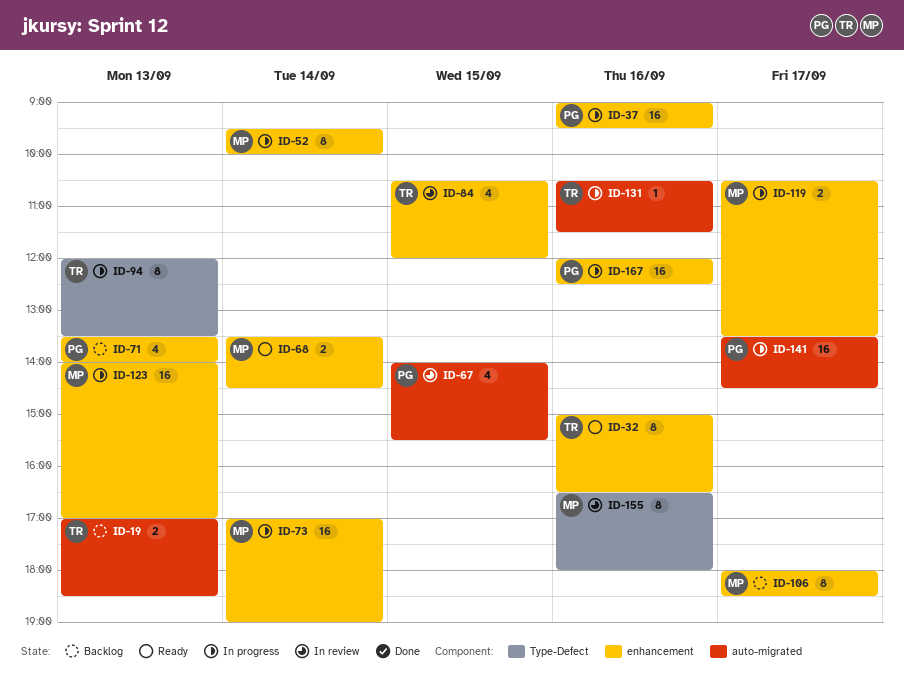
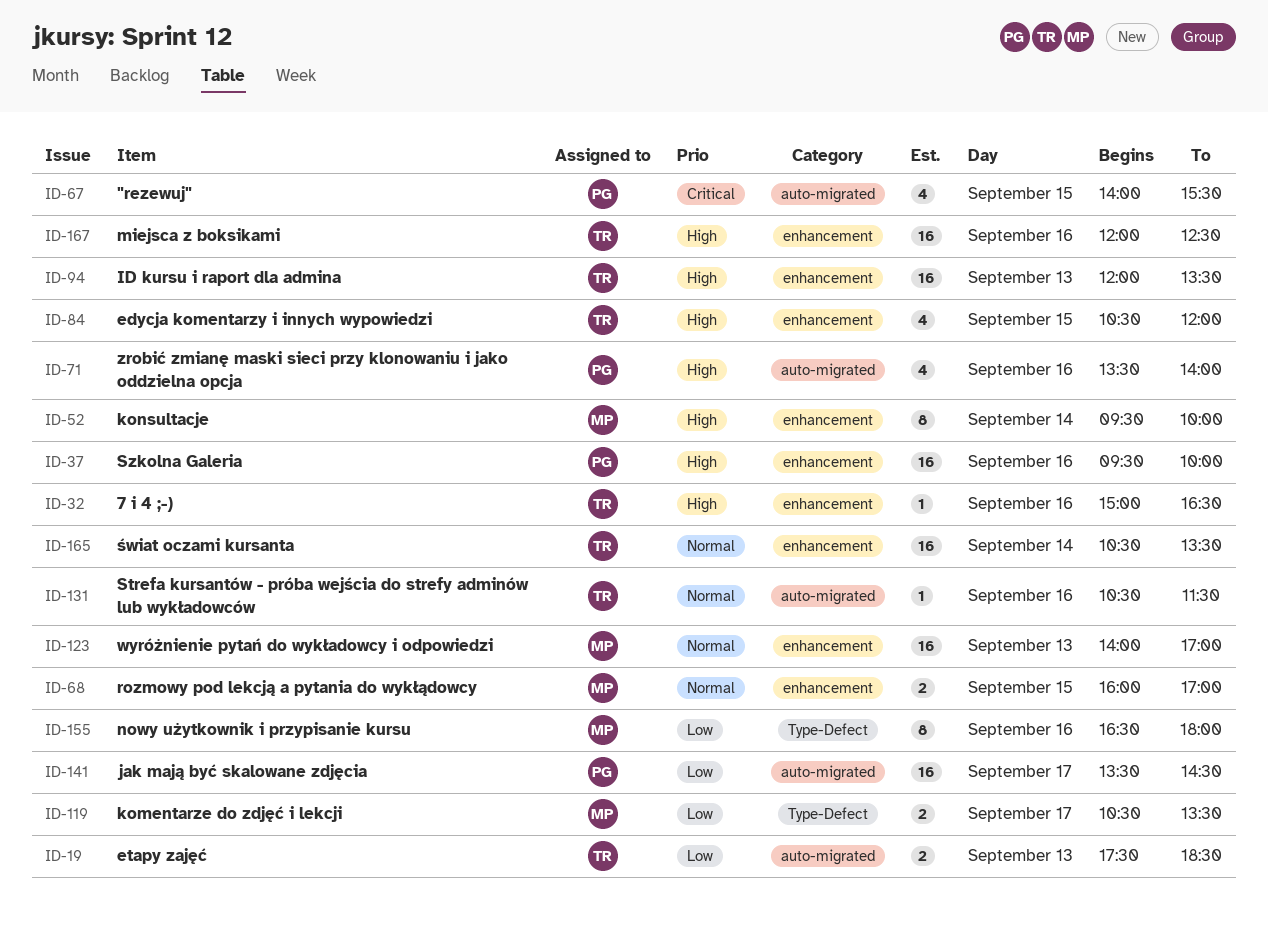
ID-19, begins: 17:00 -> 17:30
ID-32, estimate: 8 -> 1
ID-37, begins: 09:00 -> 09:30
ID-37, ends: 09:30 -> 10:00
ID-68, day: Sep 14 -> Sep 15
ID-68, begins: 13:30 -> 16:00
ID-68, ends: 14:30 -> 17:00
ID-71, label: enhancement -> auto-migrated
ID-71, day: Sep 13 -> Sep 16
ID-73: present -> none
ID-94, label: Type-Defect -> enhancement
ID-94, estimate: 8 -> 16
ID-106: present -> none
ID-119, label: enhancement -> Type-Defect
ID-165: none -> present
ID-167, owner: PG -> TR

